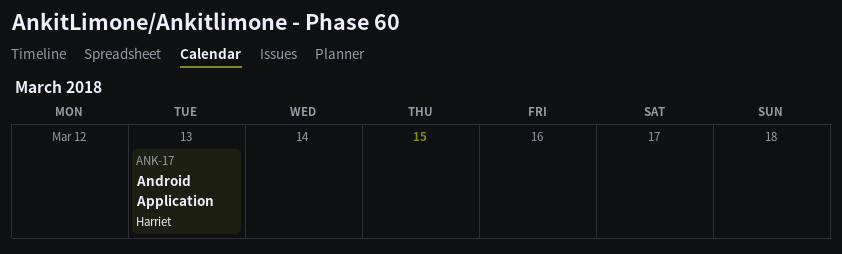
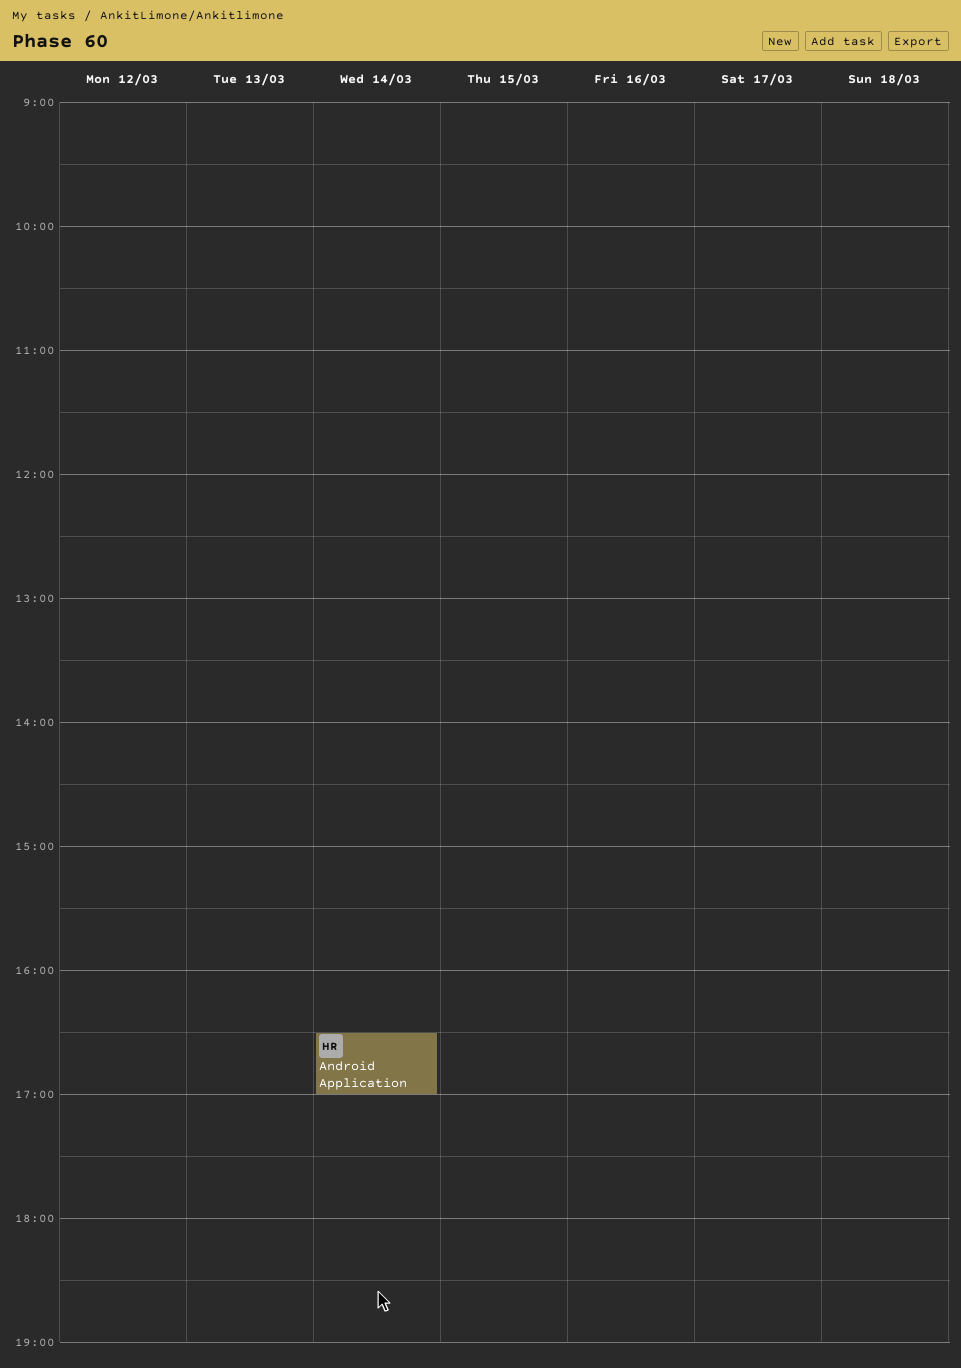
Android Application, day: Mar 13 -> Mar 14

